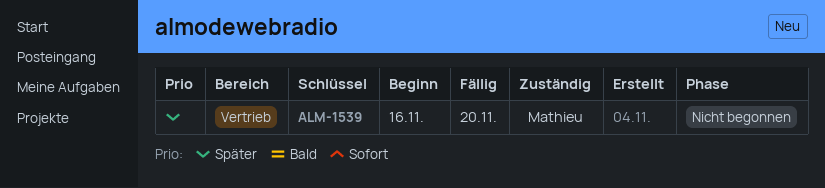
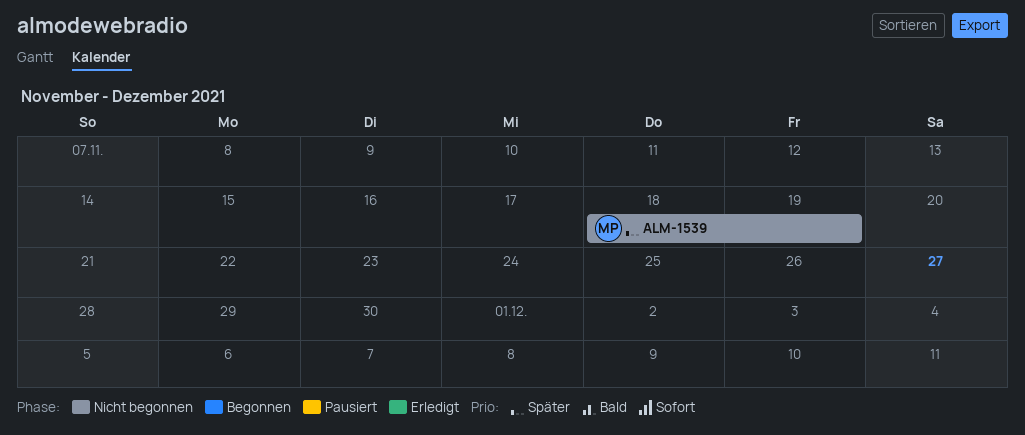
ALM-1539, start: Nov 16 -> Nov 18
ALM-1539, due: Nov 20 -> Nov 19

